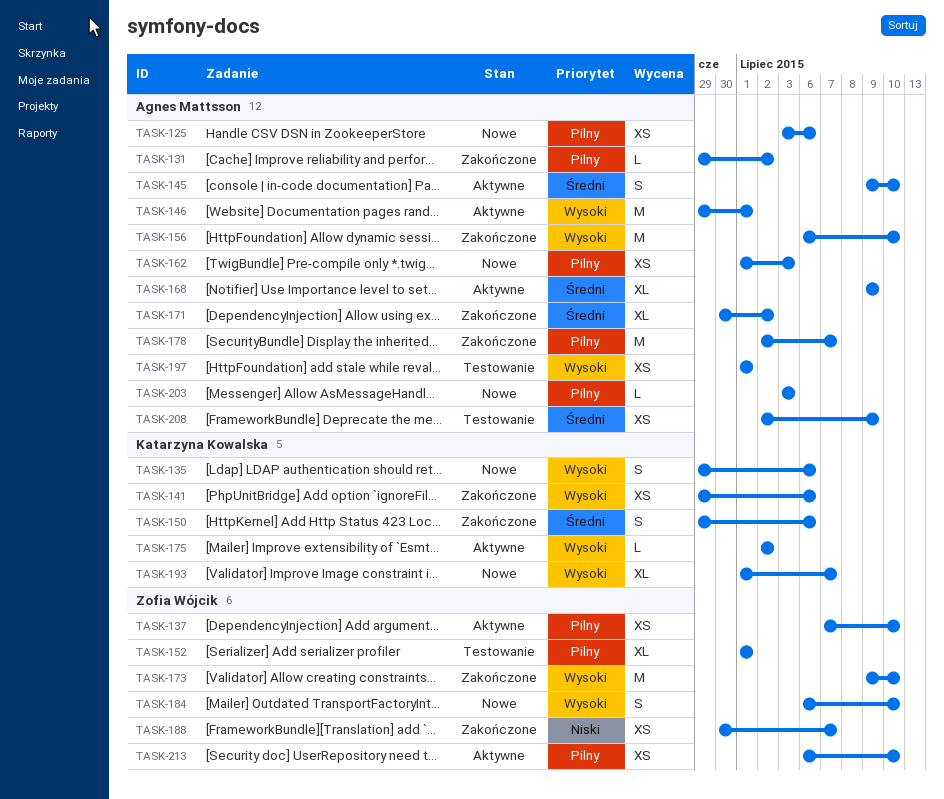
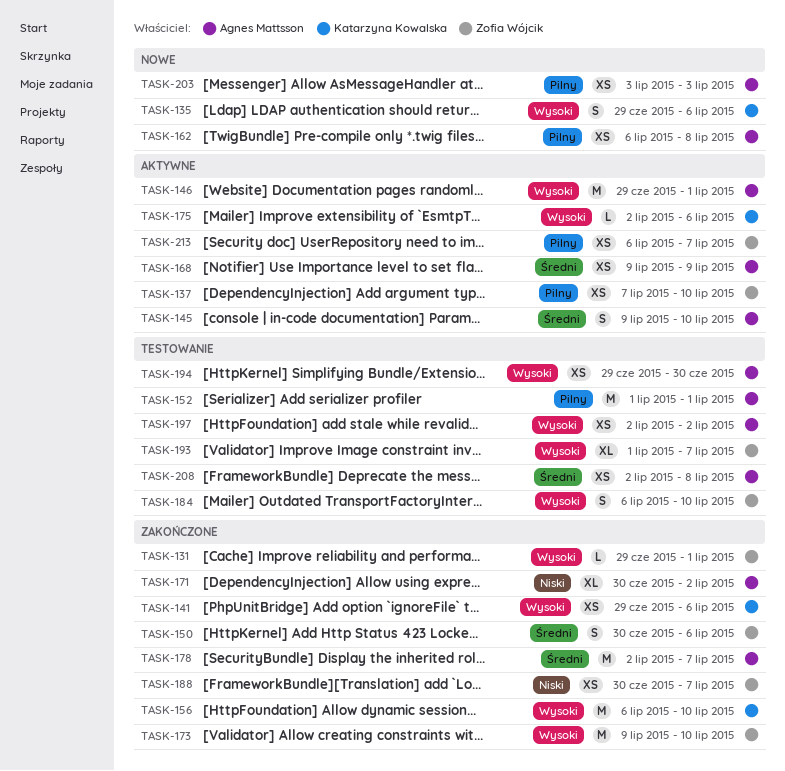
TASK-125: present -> none
TASK-131, owner: Agnes Mattsson -> Zofia Wójcik
TASK-131, priority: Pilny -> Wysoki
TASK-131, due: Jul 2 -> Jul 1
TASK-150, owner: Katarzyna Kowalska -> Zofia Wójcik
TASK-150, start: Jun 29 -> Jun 30
TASK-152, owner: Zofia Wójcik -> Agnes Mattsson
TASK-152, estimate: XL -> M
TASK-156, owner: Agnes Mattsson -> Katarzyna Kowalska
TASK-162, start: Jul 1 -> Jul 6
TASK-162, due: Jul 3 -> Jul 8
TASK-168, estimate: XL -> XS
TASK-171, priority: Średni -> Niski
TASK-175, due: Jul 2 -> Jul 6
TASK-178, priority: Pilny -> Średni
TASK-184, status: Nowe -> Testowanie
TASK-193, status: Nowe -> Testowanie
TASK-193, owner: Katarzyna Kowalska -> Zofia Wójcik
TASK-194: none -> present
TASK-197, start: Jul 1 -> Jul 2
TASK-197, due: Jul 1 -> Jul 2
TASK-203, estimate: L -> XS
TASK-208, due: Jul 9 -> Jul 8
TASK-213, due: Jul 10 -> Jul 7

